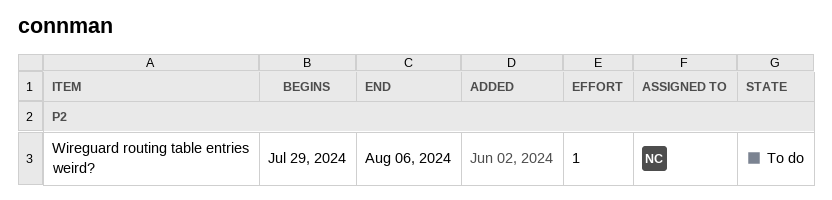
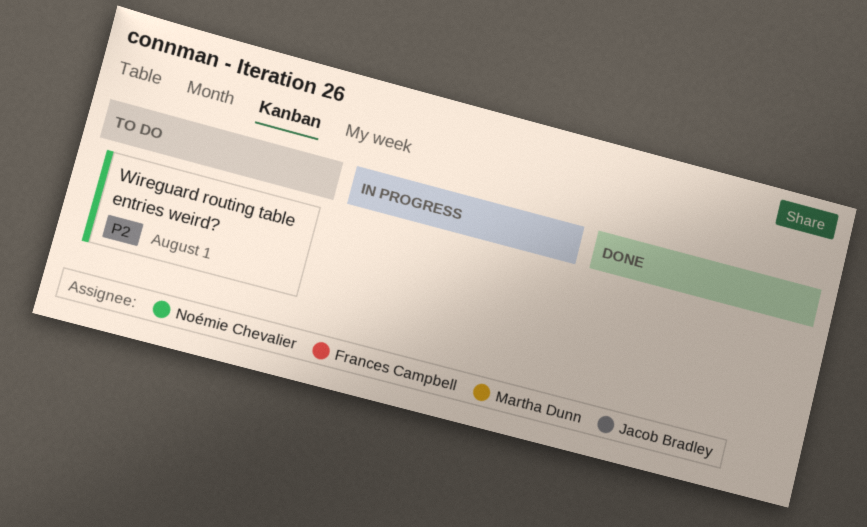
Wireguard routing table entries weird?, due: Aug 6 -> Aug 1

